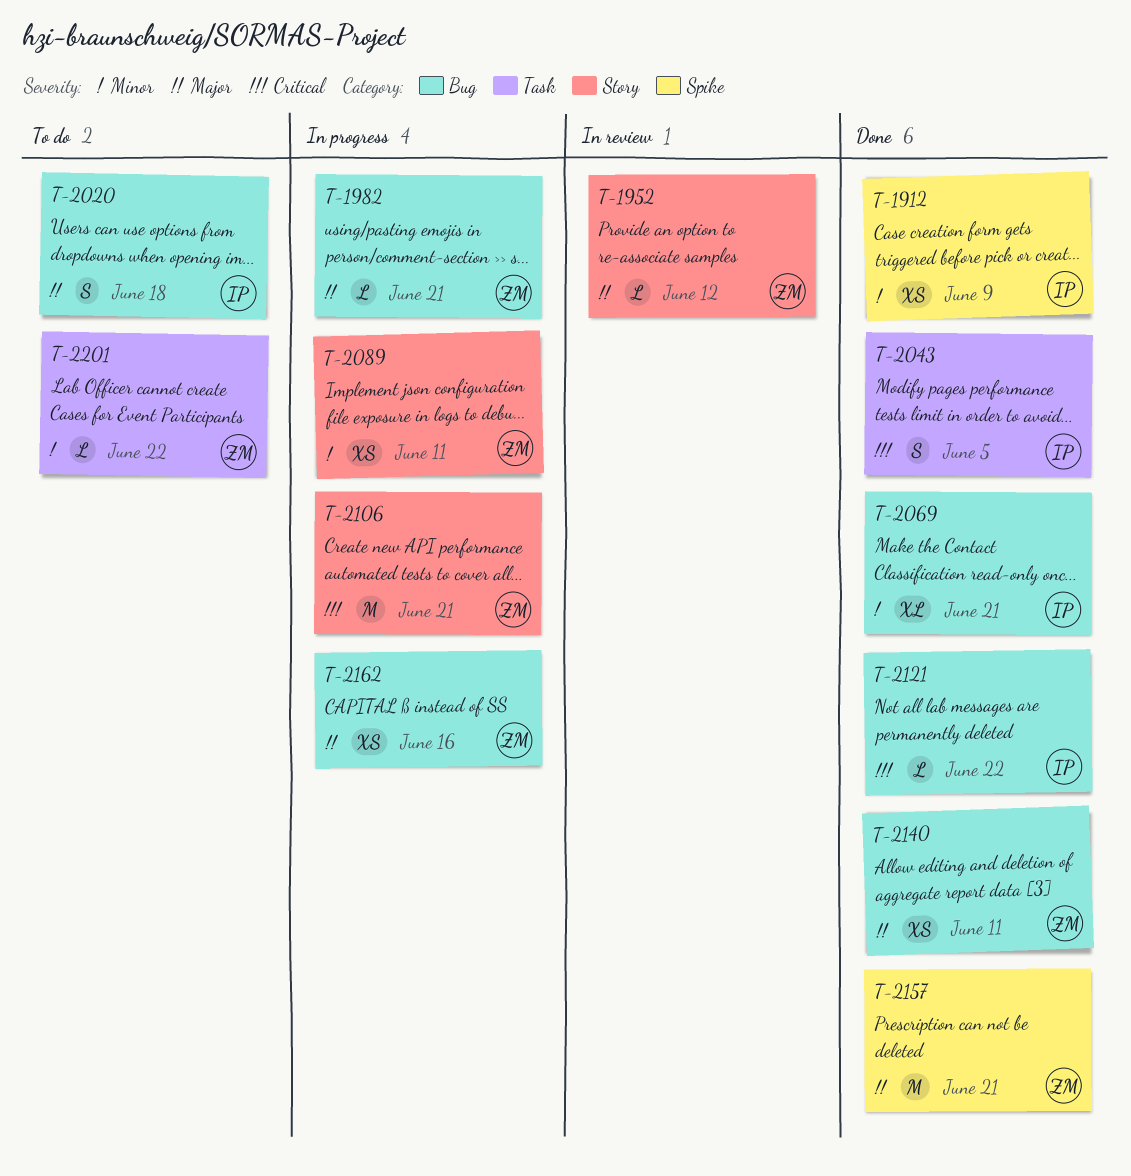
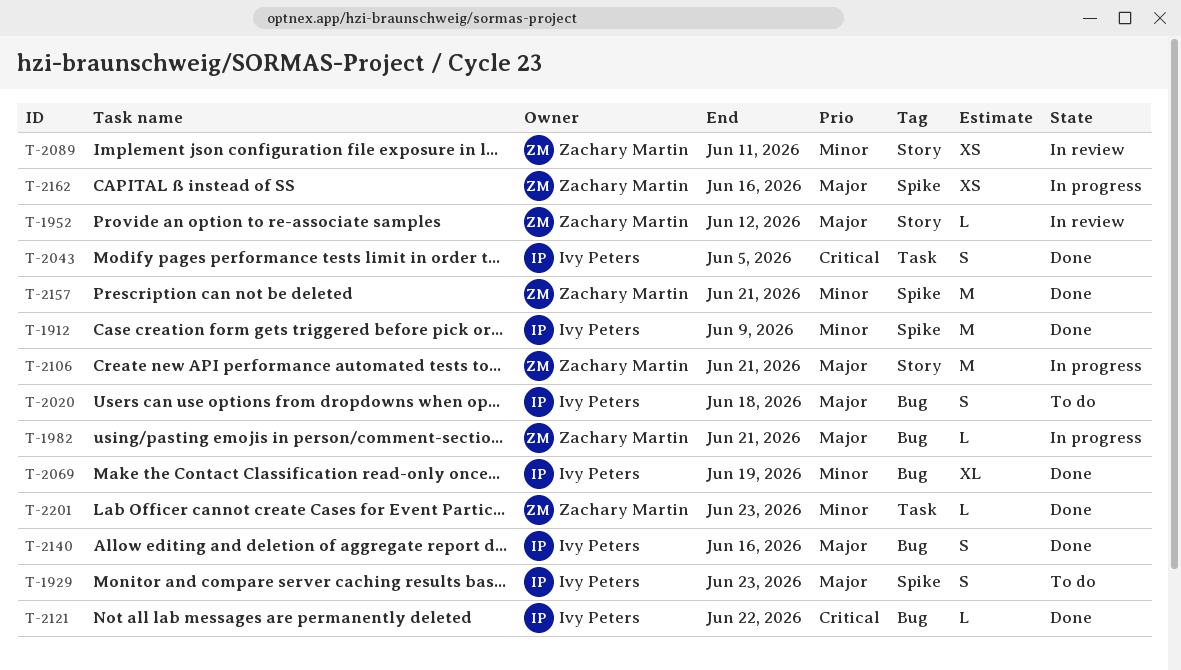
T-1912, estimate: XS -> M
T-1929: none -> present
T-2069, due: Jun 21 -> Jun 19
T-2089, status: In progress -> In review
T-2106, priority: Critical -> Major
T-2140, owner: Zachary Martin -> Ivy Peters
T-2140, estimate: XS -> S
T-2140, due: Jun 11 -> Jun 16
T-2157, priority: Major -> Minor
T-2162, label: Bug -> Spike
T-2201, status: To do -> Done
T-2201, due: Jun 22 -> Jun 23

